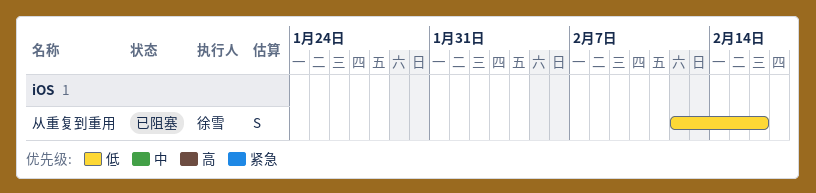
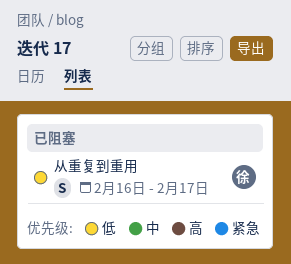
从重复到重用, start: Feb 12 -> Feb 16
从重复到重用, due: Feb 16 -> Feb 17

